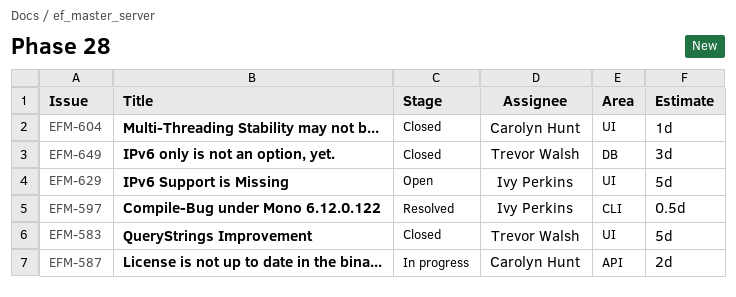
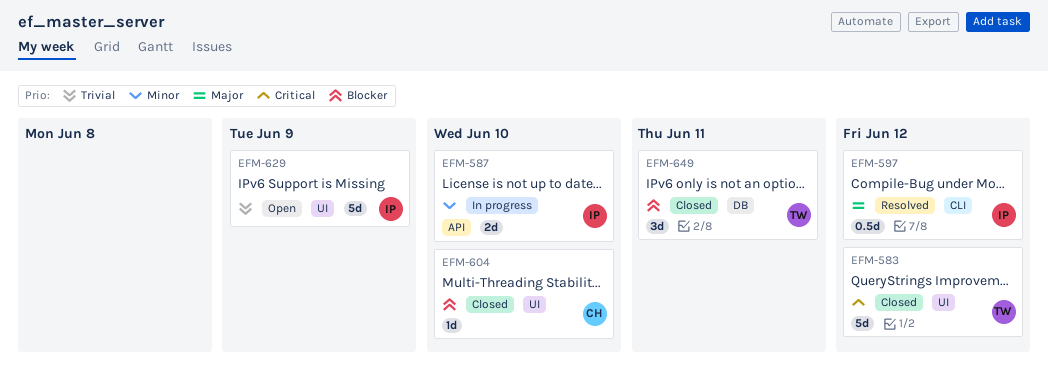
EFM-587, owner: Carolyn Hunt -> Ivy Perkins

